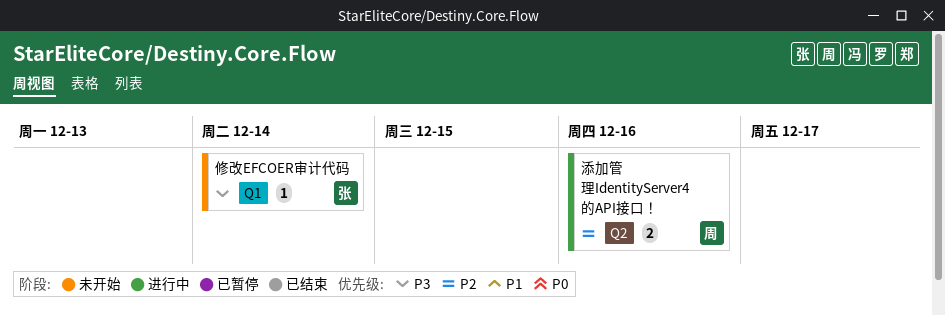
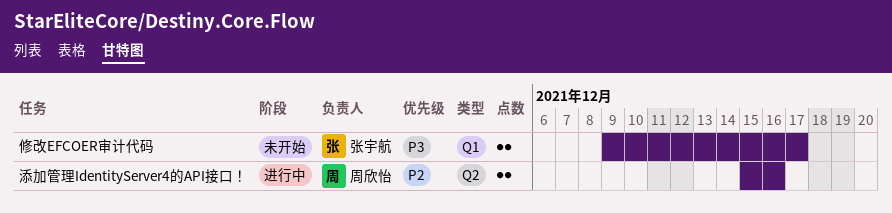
修改EFCOER审计代码, estimate: 1 -> 2
修改EFCOER审计代码, due: Dec 14 -> Dec 17

